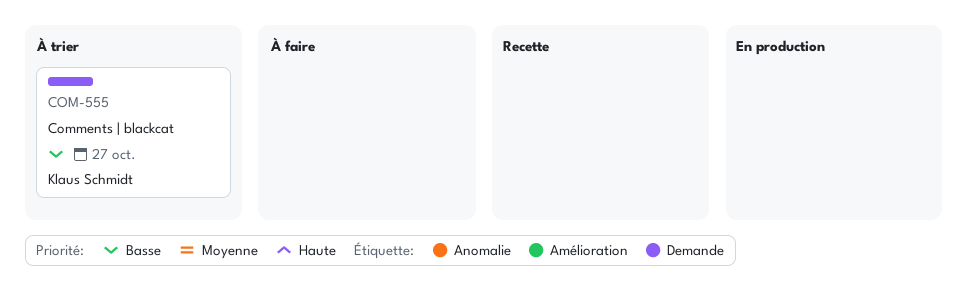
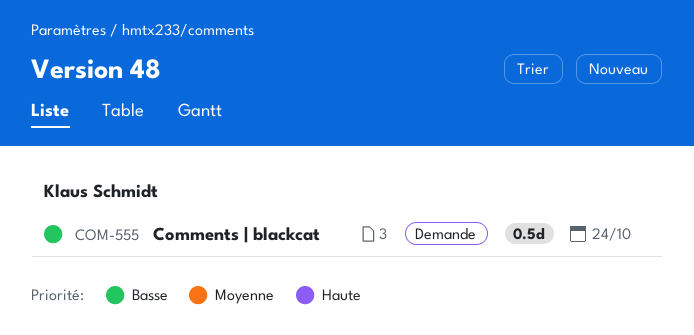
COM-555, due: Oct 27 -> Oct 24

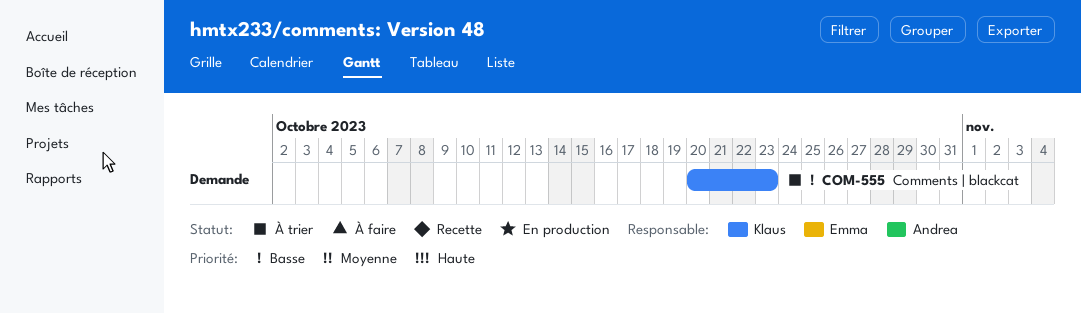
COM-555, due: Oct 24 -> Oct 23

